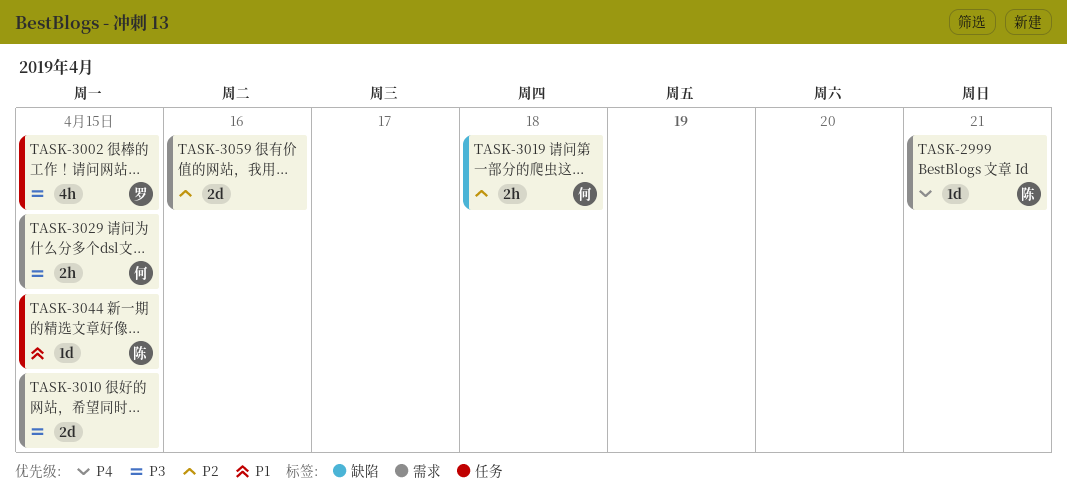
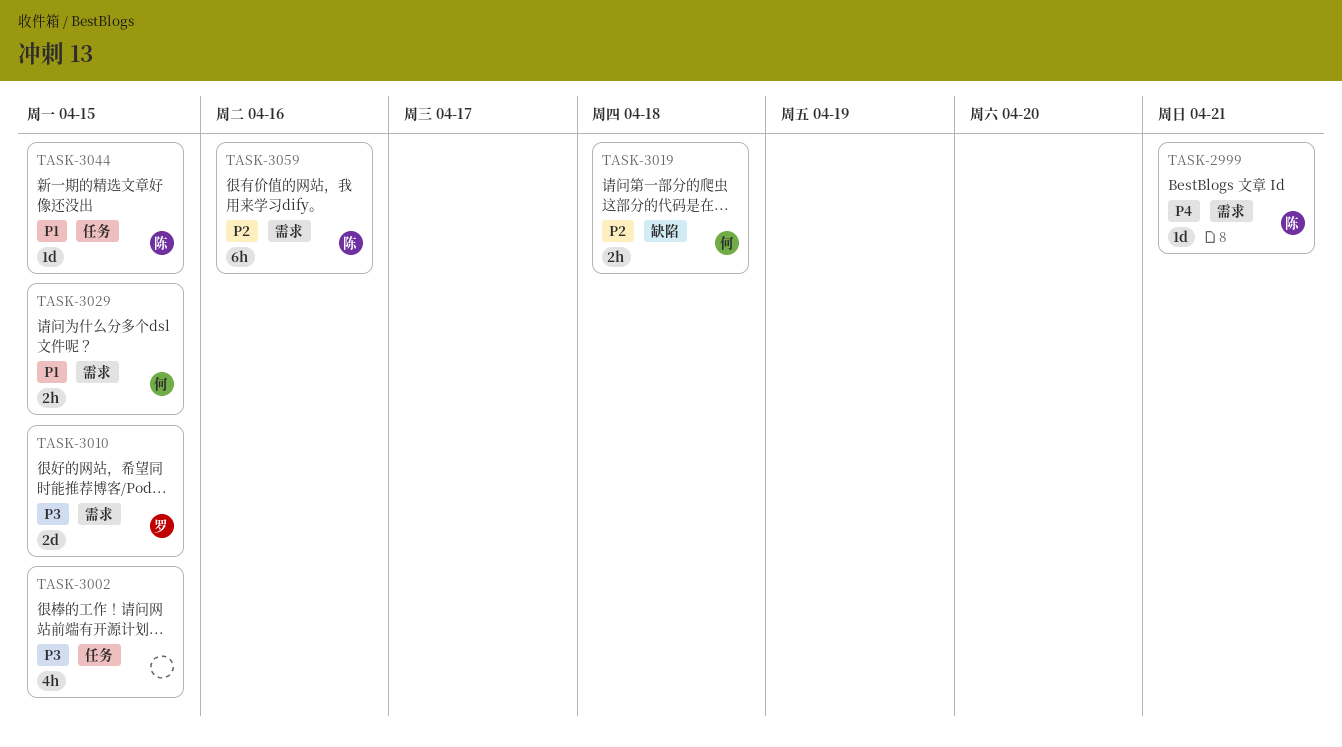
TASK-3002, owner: 罗 -> none
TASK-3010, owner: none -> 罗
TASK-3029, priority: P3 -> P1
TASK-3059, owner: none -> 陈
TASK-3059, estimate: 2d -> 6h

